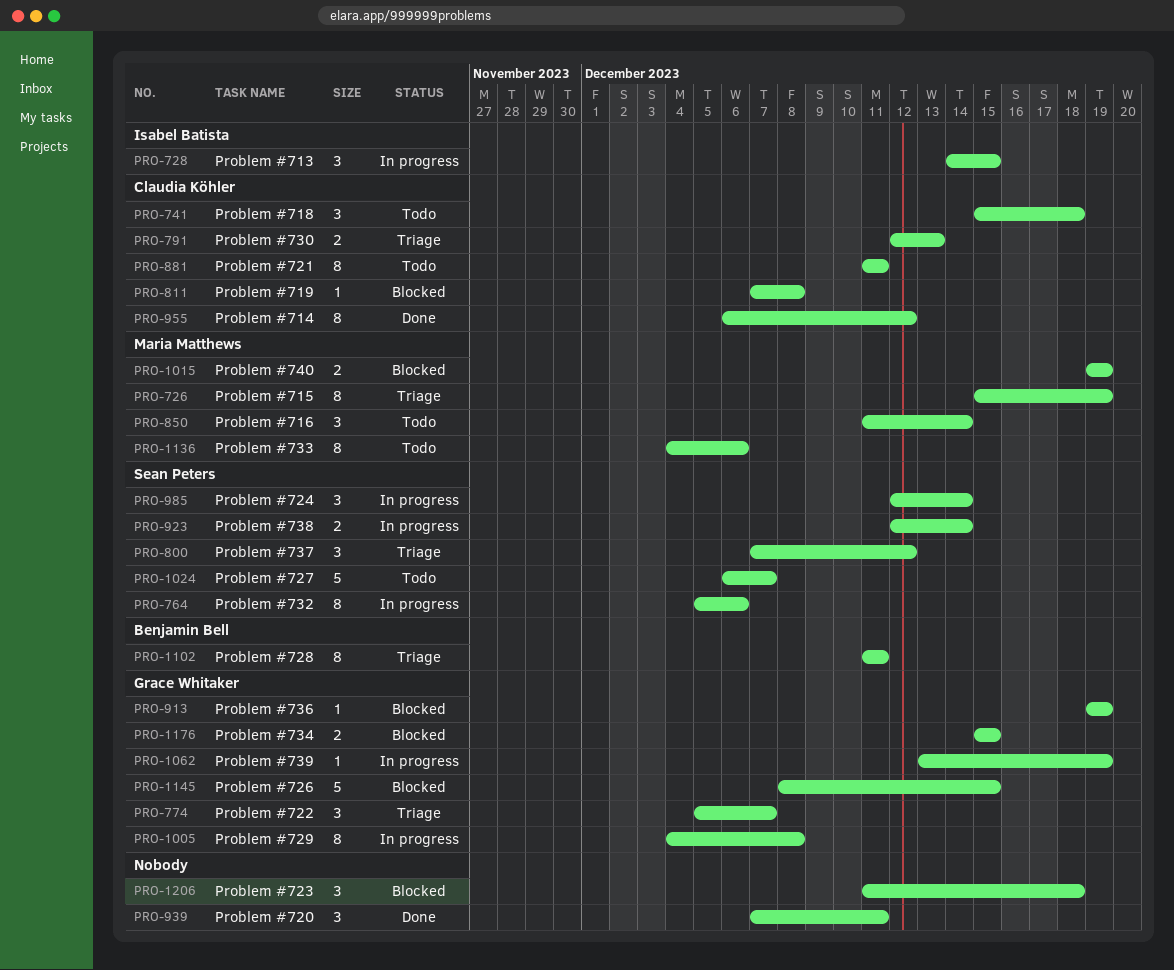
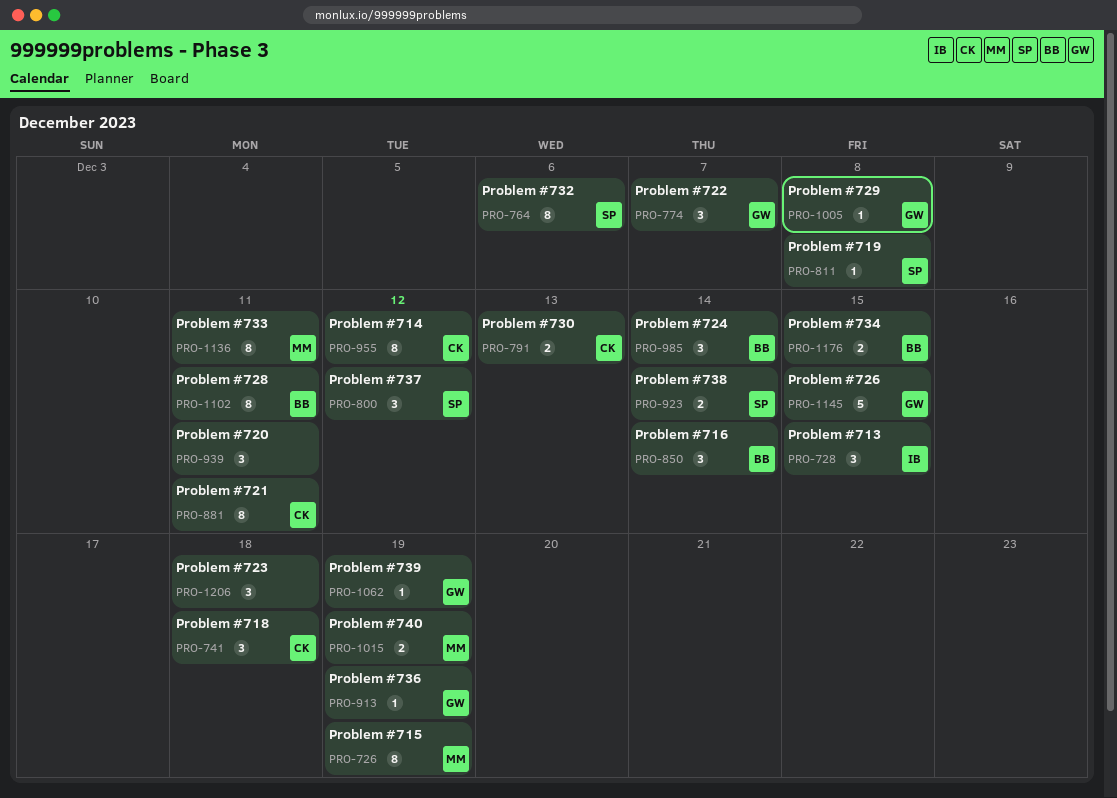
PRO-811, owner: Claudia Köhler -> Sean Peters
PRO-850, owner: Maria Matthews -> Benjamin Bell
PRO-985, owner: Sean Peters -> Benjamin Bell
PRO-1005, estimate: 8 -> 1
PRO-1024: present -> none
PRO-1136, due: Dec 6 -> Dec 11
PRO-1176, owner: Grace Whitaker -> Benjamin Bell

